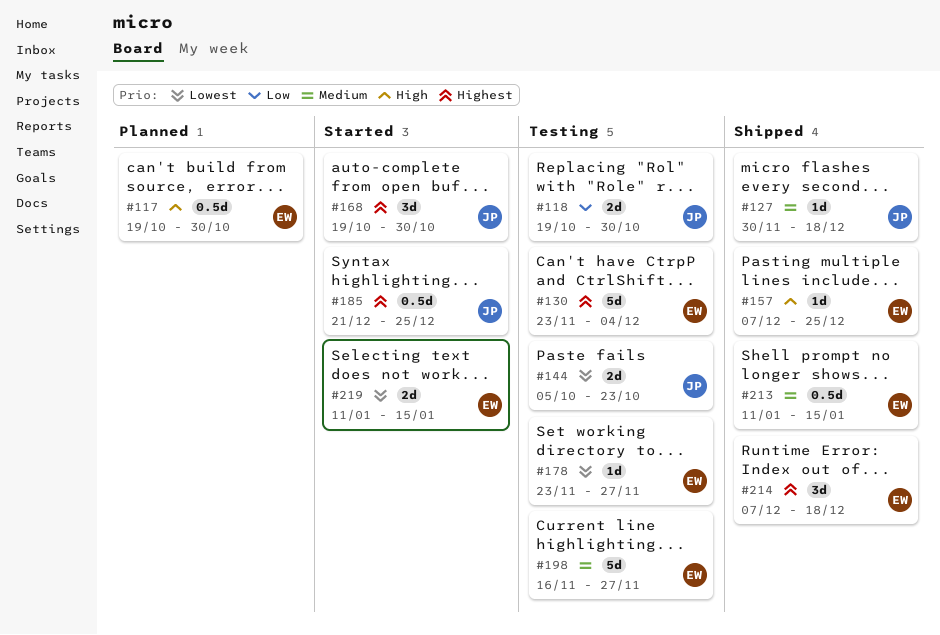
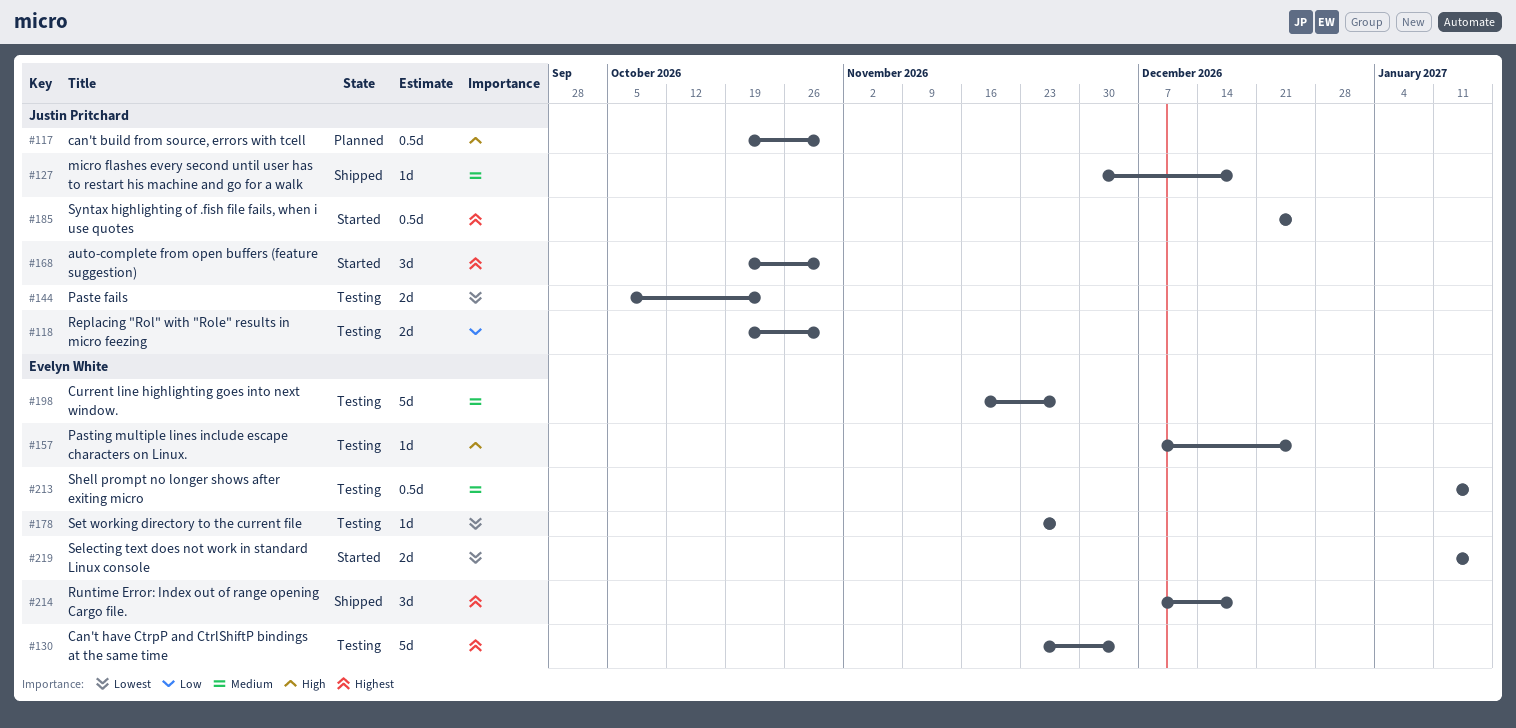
#117, owner: Evelyn White -> Justin Pritchard
#157, status: Shipped -> Testing
#213, status: Shipped -> Testing

